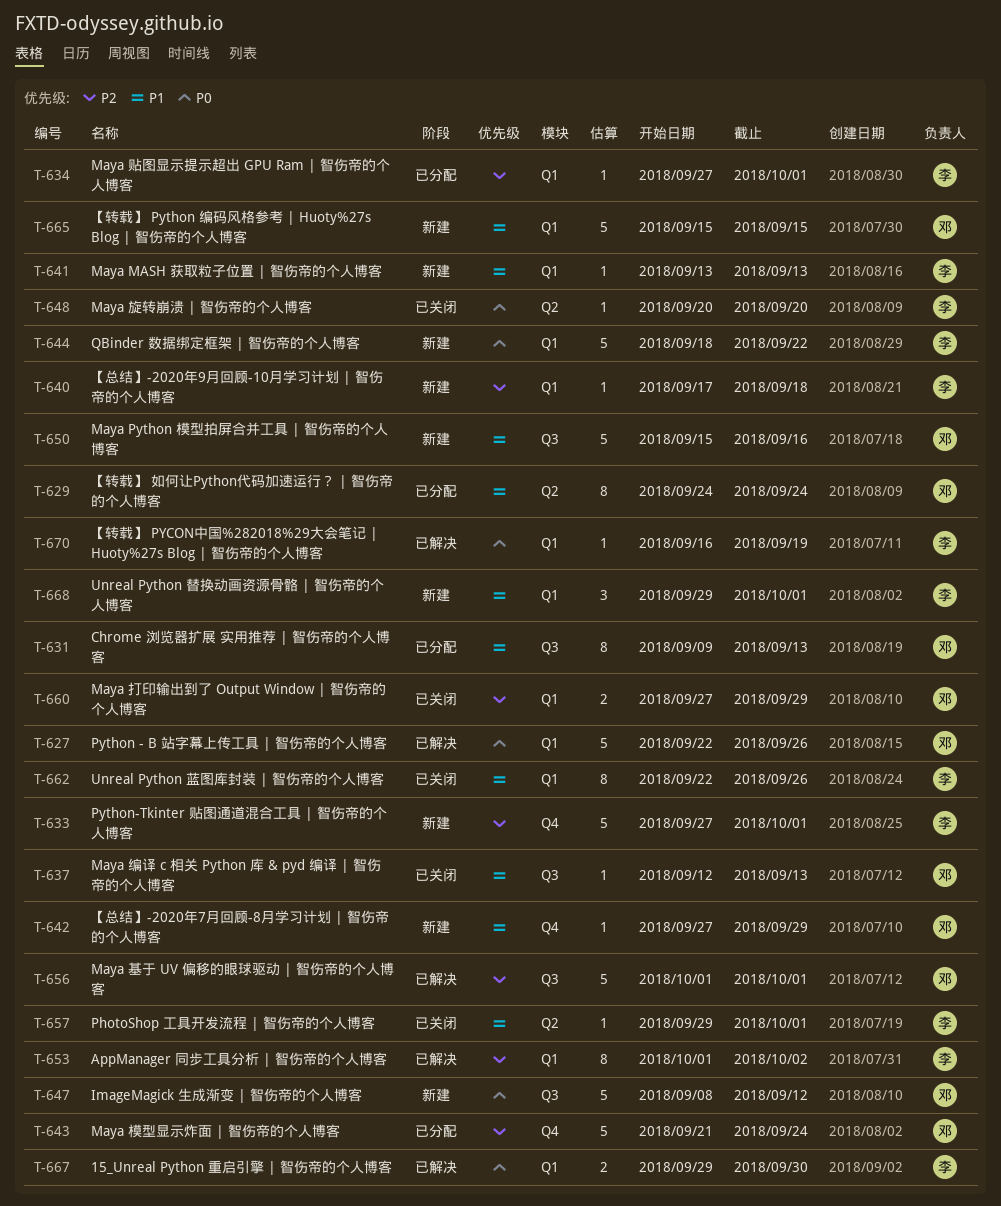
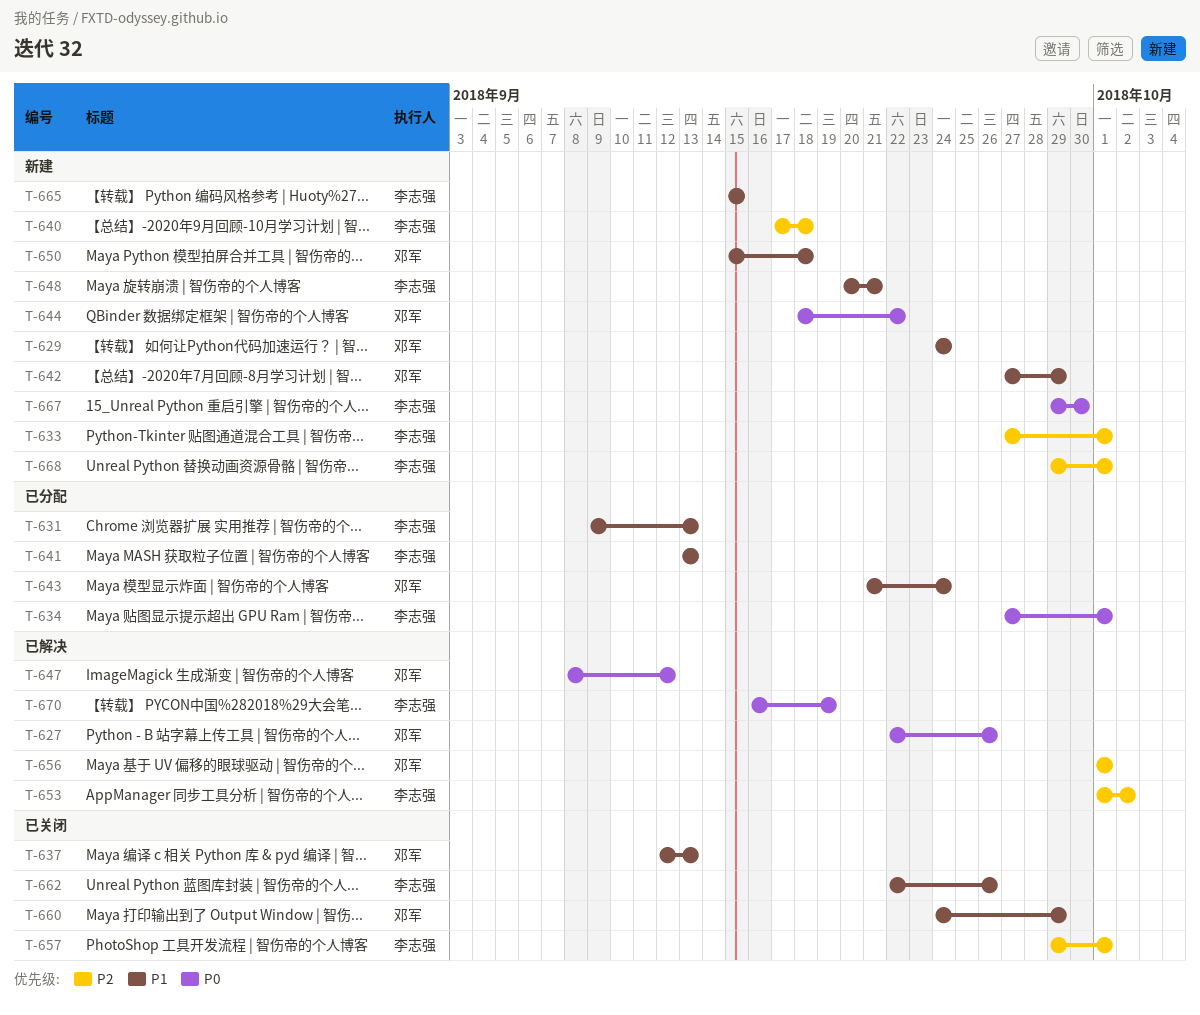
T-629, status: 已分配 -> 新建
T-631, owner: 邓军 -> 李志强
T-634, priority: P2 -> P0
T-641, status: 新建 -> 已分配
T-643, priority: P2 -> P1
T-644, owner: 李志强 -> 邓军
T-647, status: 新建 -> 已解决
T-648, status: 已关闭 -> 新建
T-648, priority: P0 -> P1
T-648, due: Sep 20 -> Sep 21
T-650, due: Sep 16 -> Sep 18
T-657, priority: P1 -> P2
T-660, priority: P2 -> P1
T-660, start: Sep 27 -> Sep 24
T-665, owner: 邓军 -> 李志强
T-667, status: 已解决 -> 新建
T-668, priority: P1 -> P2

